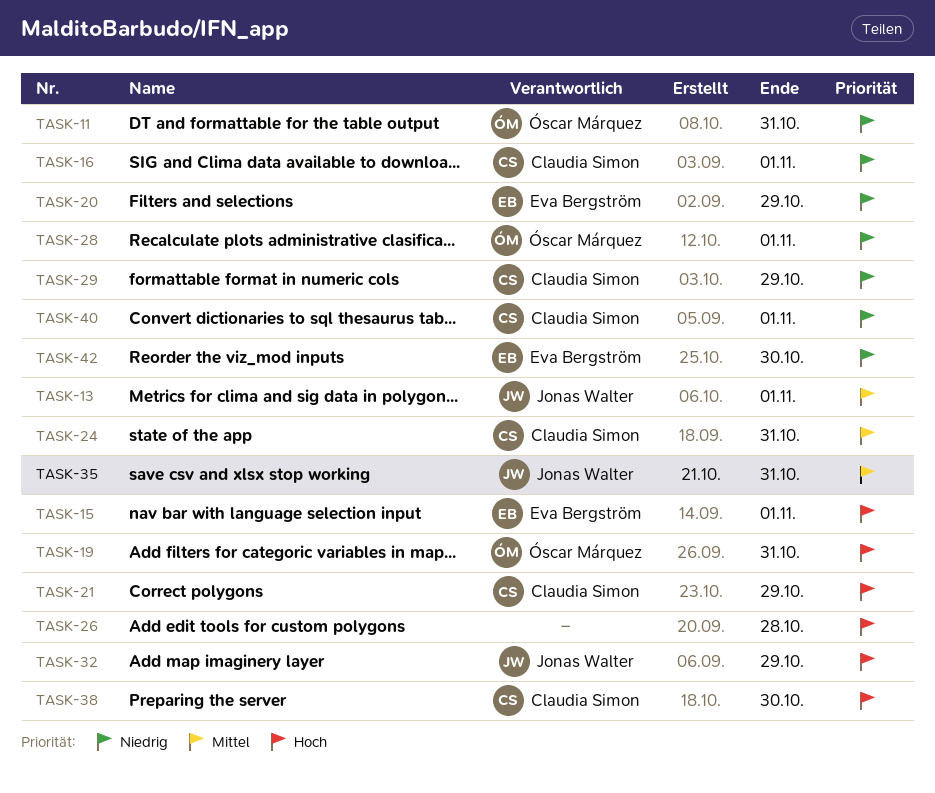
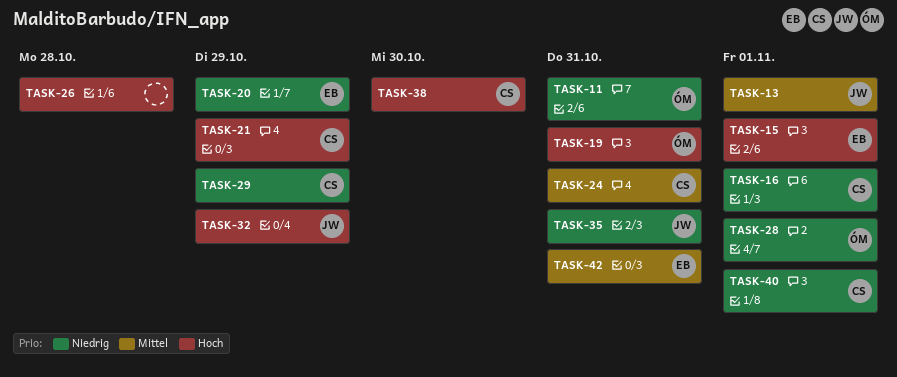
TASK-35, priority: Mittel -> Niedrig
TASK-42, priority: Niedrig -> Mittel
TASK-42, due: Oct 30 -> Oct 31

